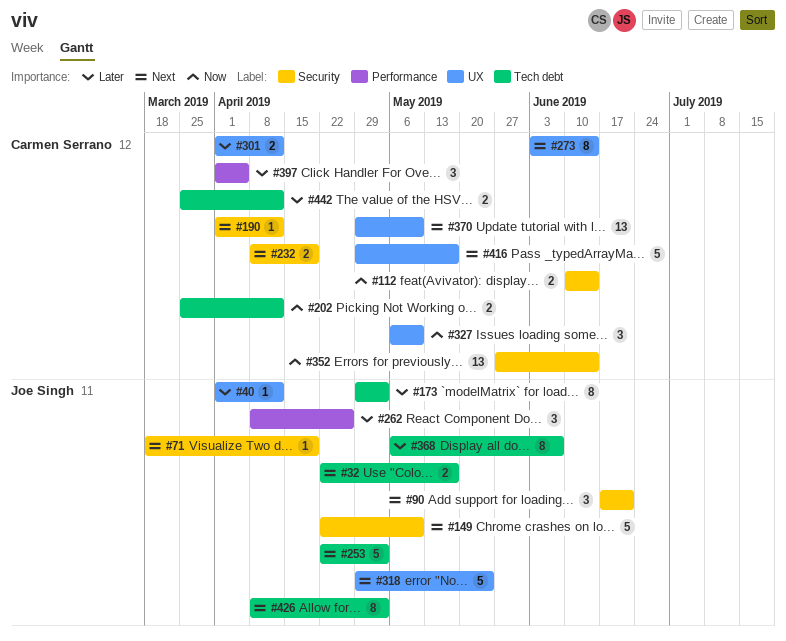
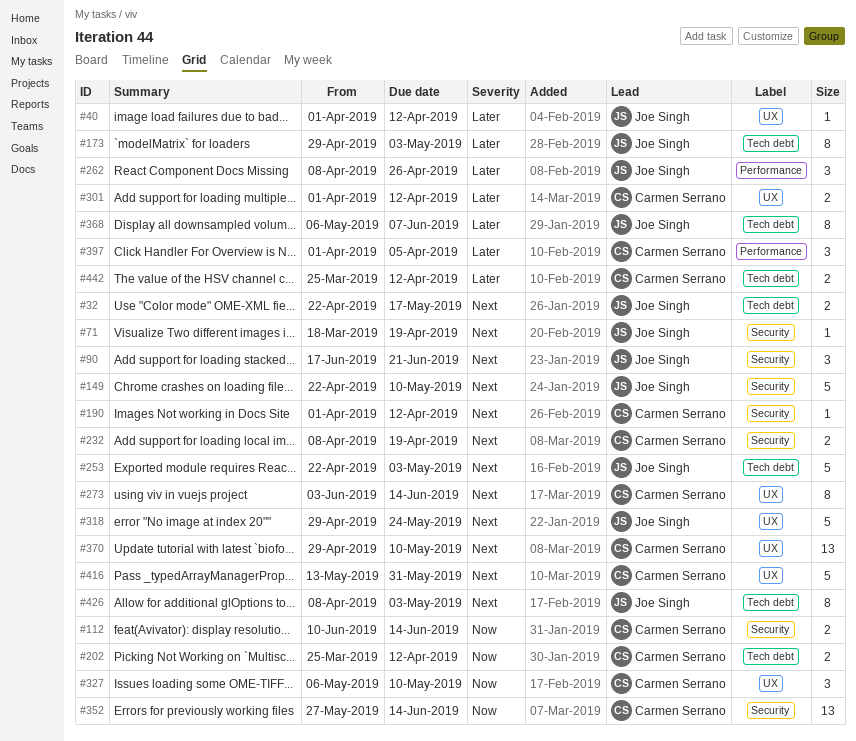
#416, start: Apr 29 -> May 13
#416, due: May 17 -> May 31

